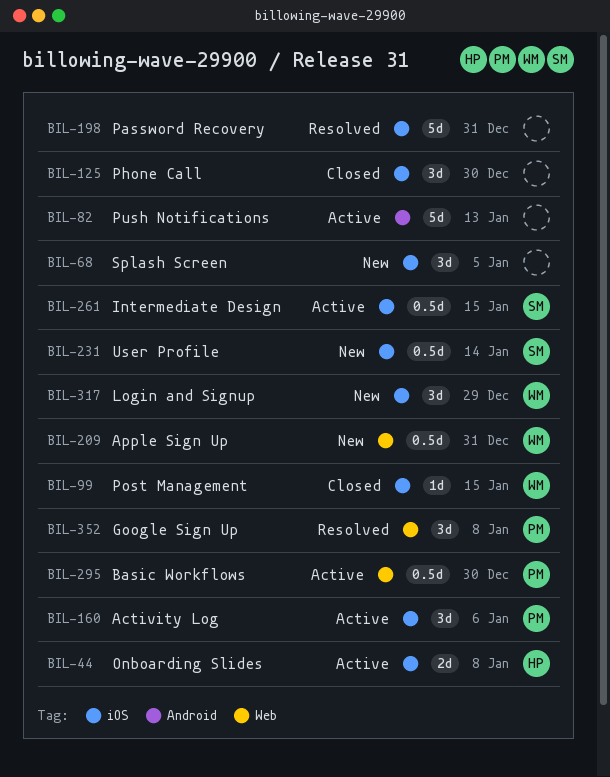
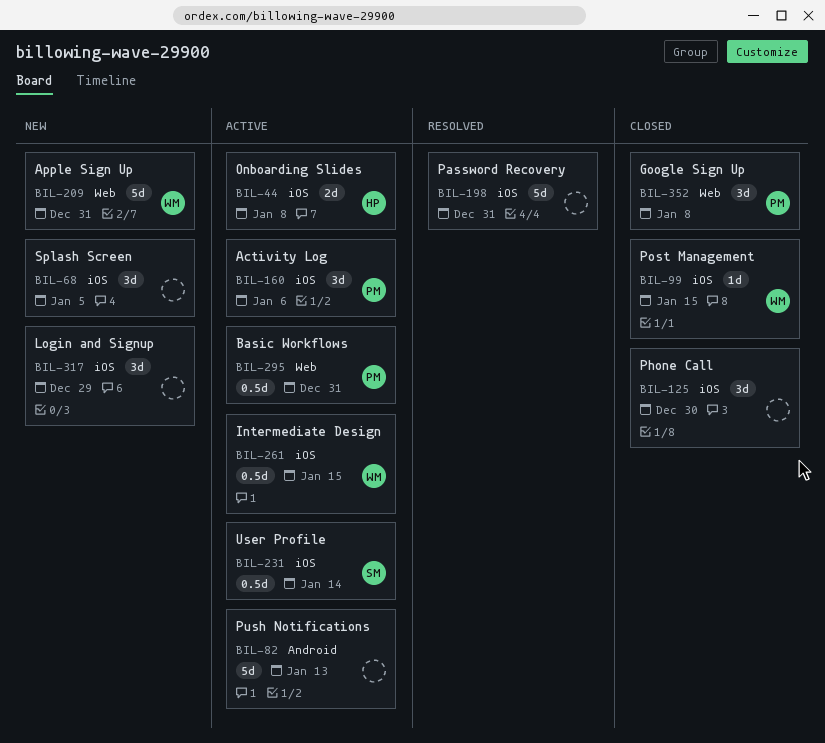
BIL-209, estimate: 0.5d -> 5d
BIL-231, status: New -> Active
BIL-261, owner: SM -> WM
BIL-295, due: Dec 30 -> Dec 31
BIL-317, owner: WM -> none
BIL-352, status: Resolved -> Closed

